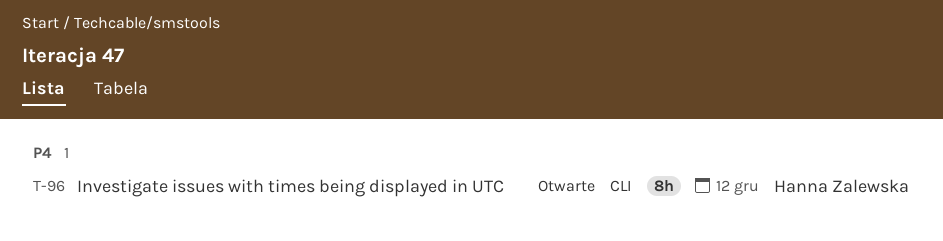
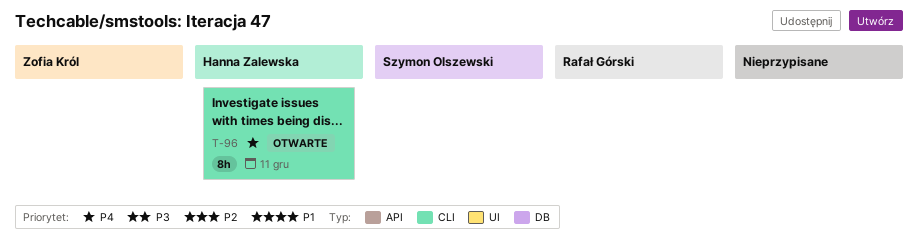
T-96, due: Dec 12 -> Dec 11

